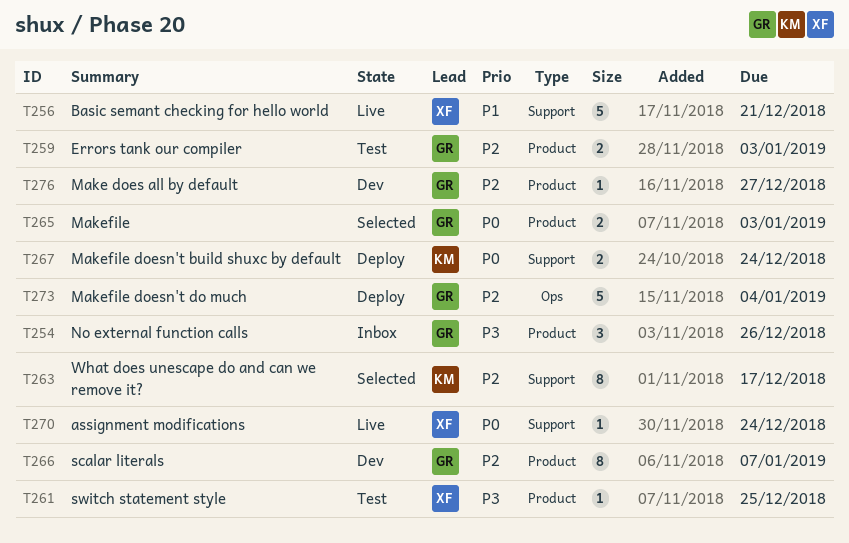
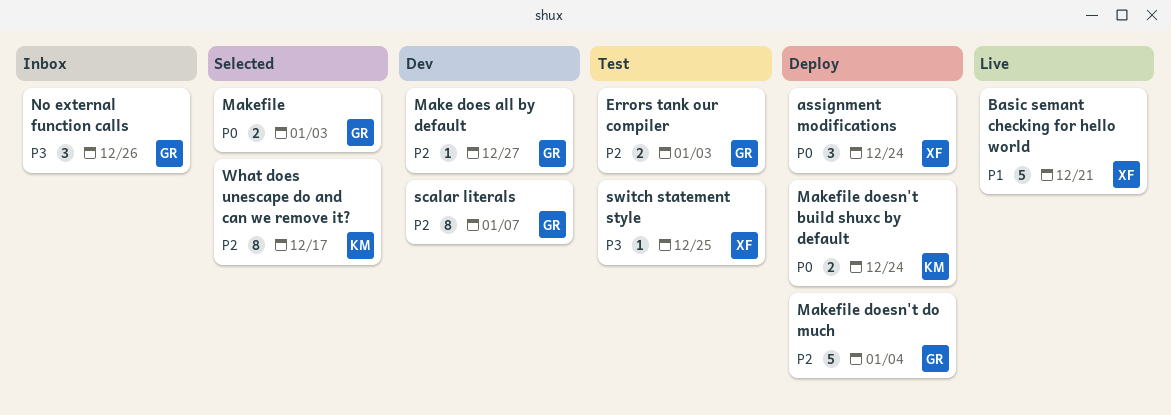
assignment modifications, status: Live -> Deploy
assignment modifications, estimate: 1 -> 3

